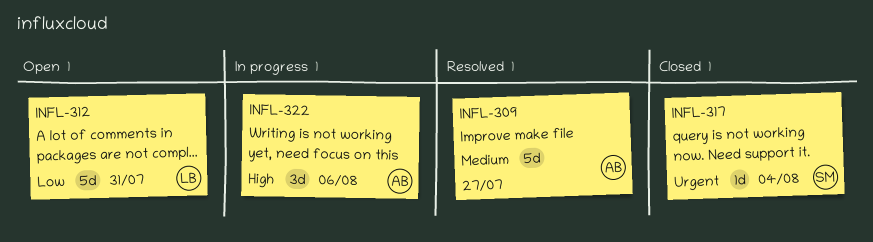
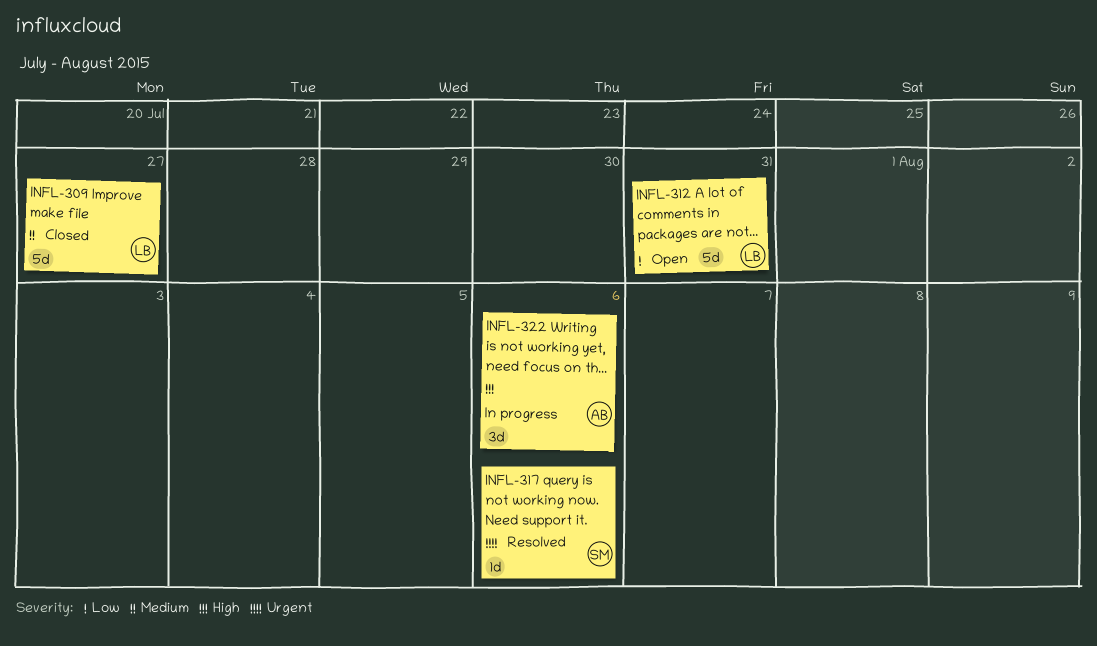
INFL-309, status: Resolved -> Closed
INFL-309, owner: AB -> LB
INFL-317, status: Closed -> Resolved
INFL-317, due: Aug 4 -> Aug 6

